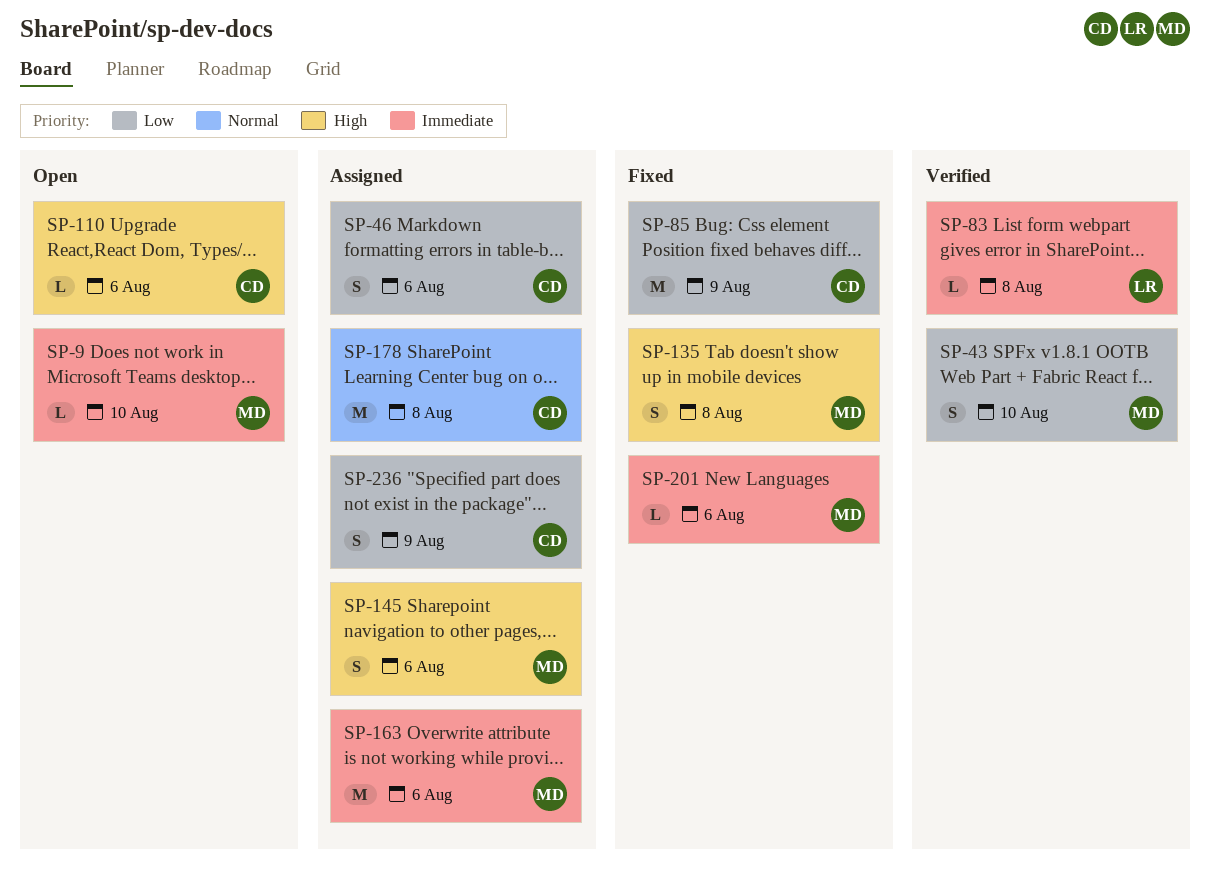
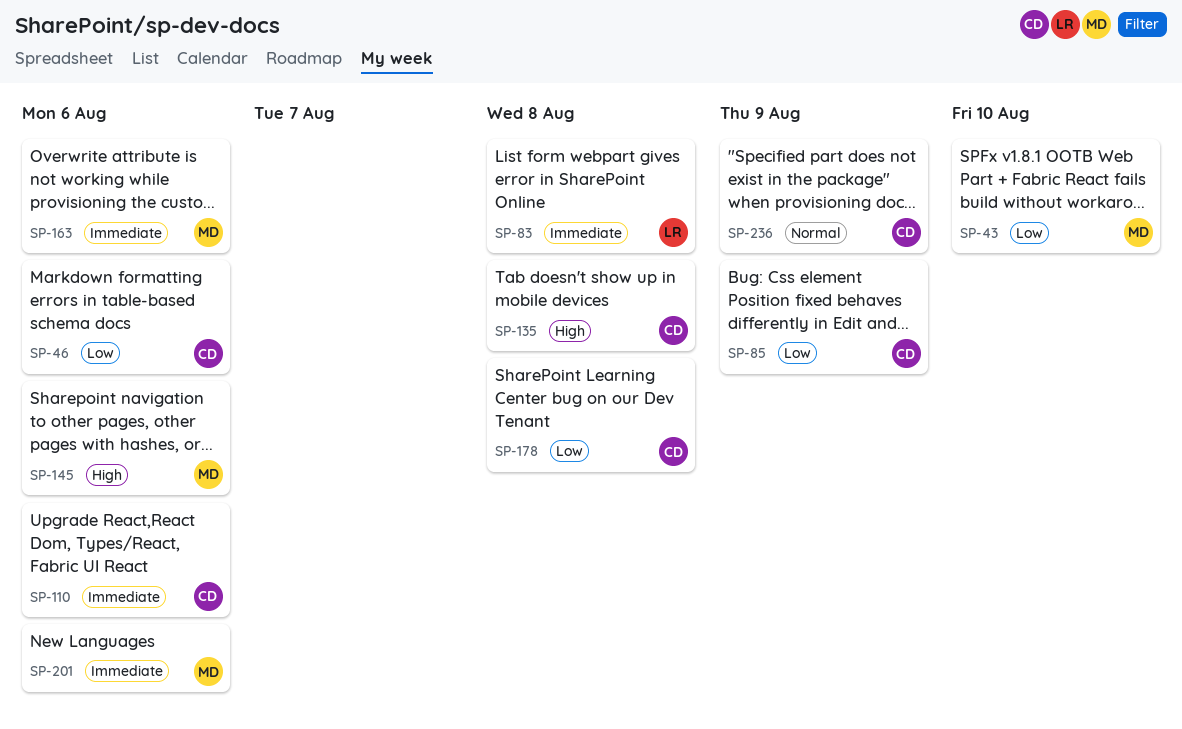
SP-9: present -> none
SP-110, priority: High -> Immediate
SP-135, owner: MD -> CD
SP-178, priority: Normal -> Low
SP-236, priority: Low -> Normal

